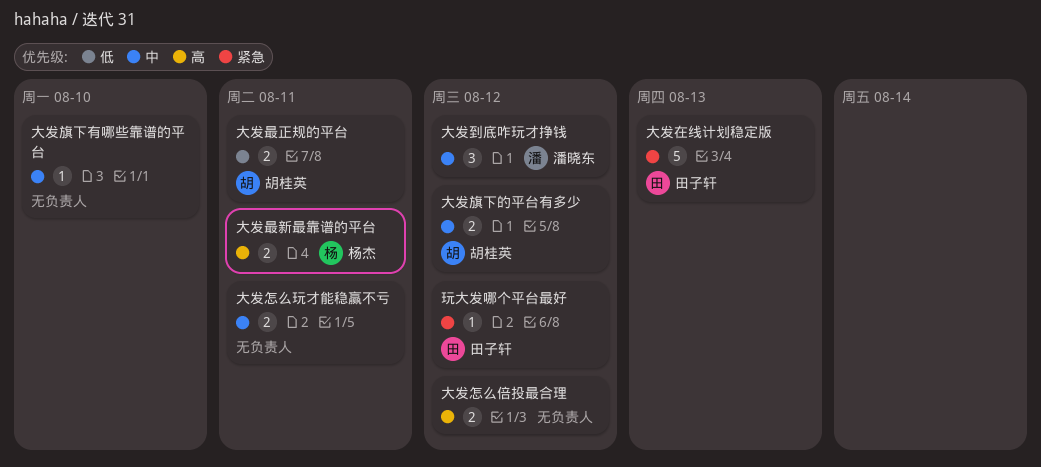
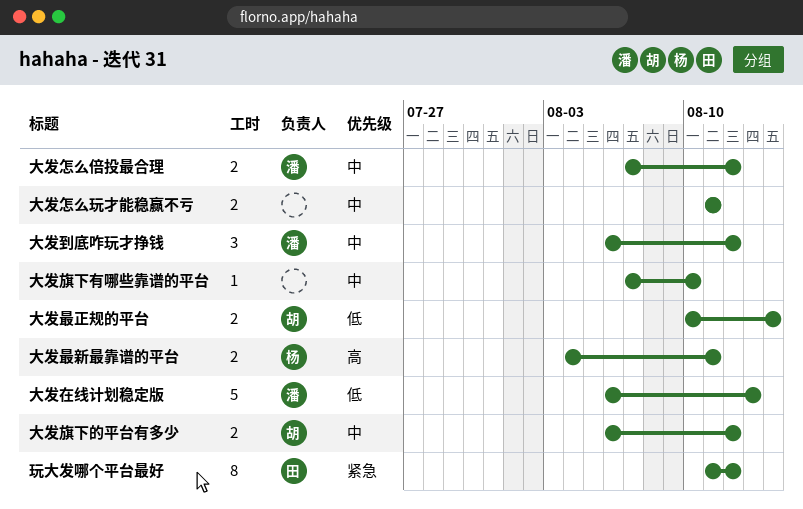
大发在线计划稳定版, owner: 田子轩 -> 潘晓东
大发在线计划稳定版, priority: 紧急 -> 低
大发怎么倍投最合理, owner: none -> 潘晓东
大发怎么倍投最合理, priority: 高 -> 中
大发最正规的平台, due: Aug 11 -> Aug 14
玩大发哪个平台最好, estimate: 1 -> 8

